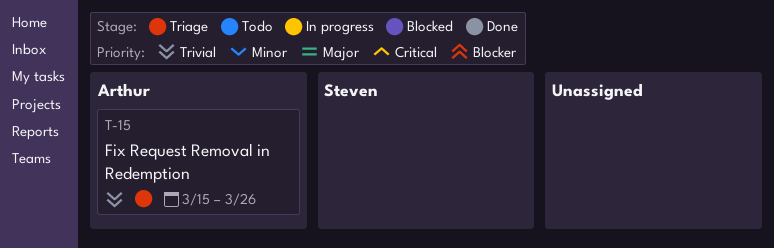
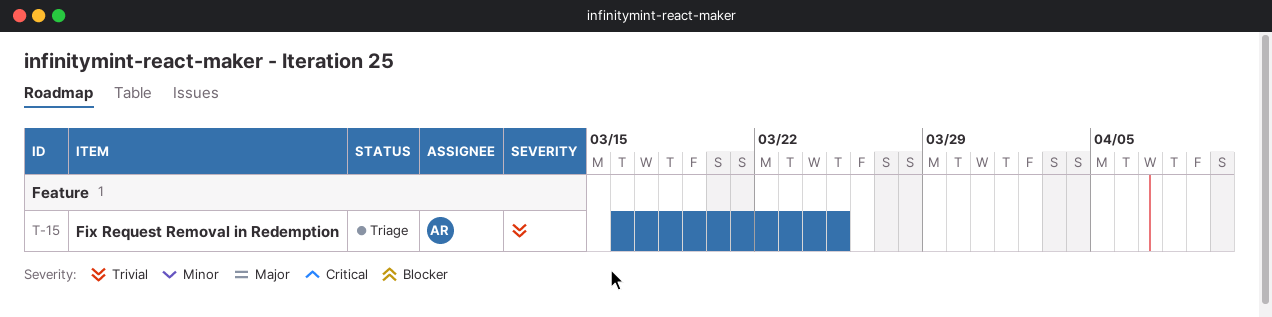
T-15, start: Mar 15 -> Mar 16
T-15, due: Mar 26 -> Mar 25

